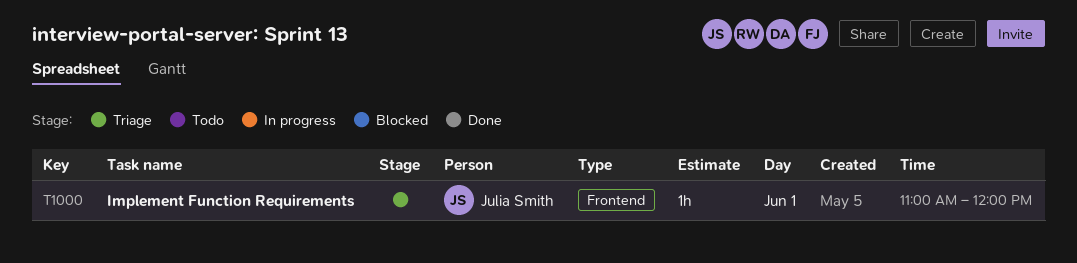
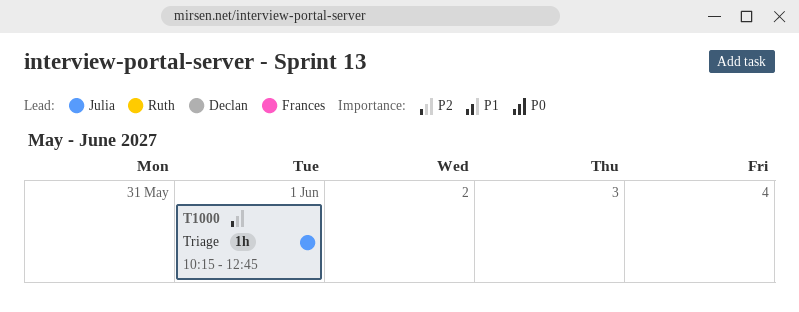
T1000, begins: 11:00 -> 10:15
T1000, ends: 12:00 -> 12:45

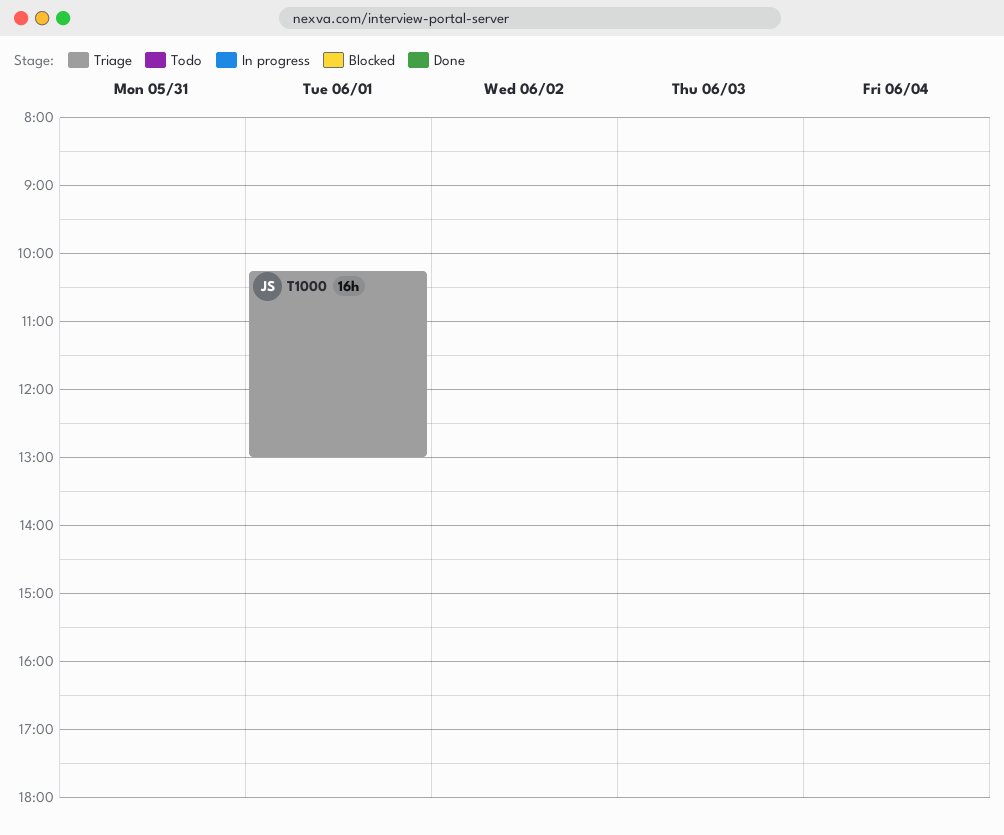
T1000, estimate: 1h -> 16h
T1000, ends: 12:45 -> 13:00

